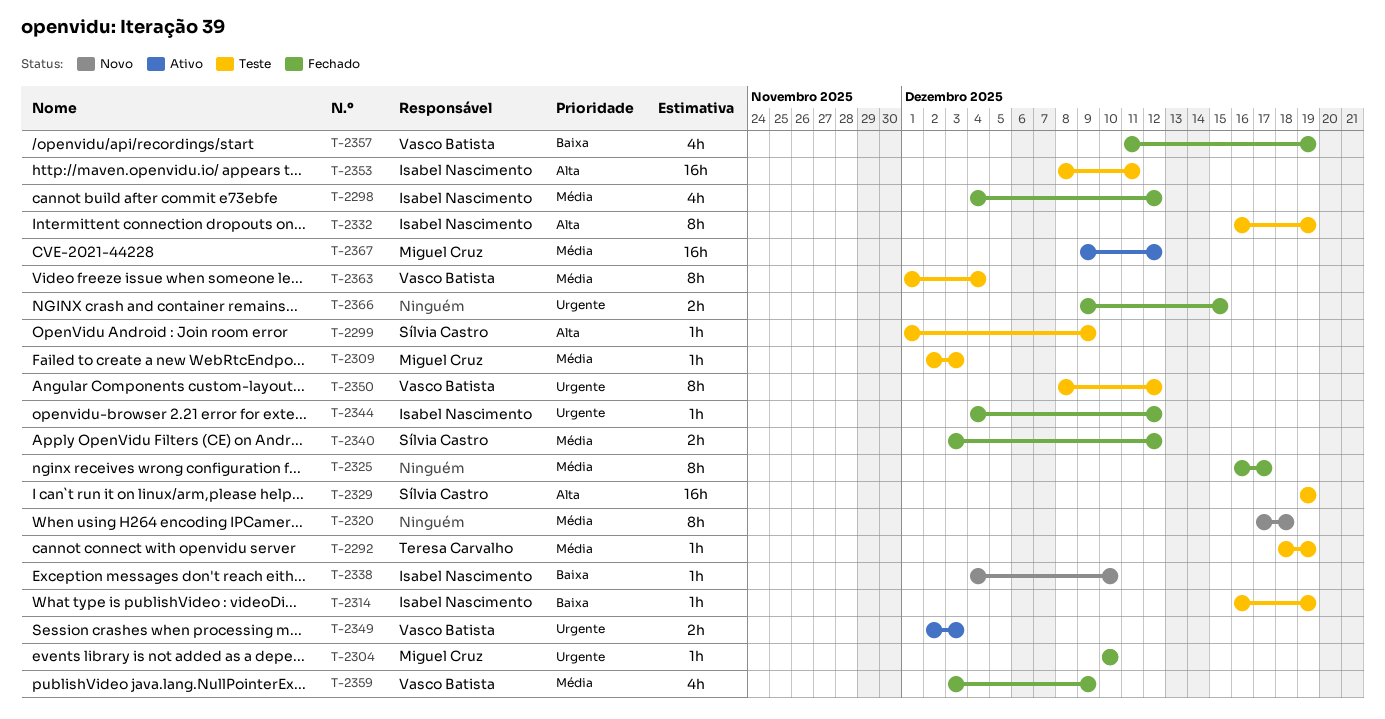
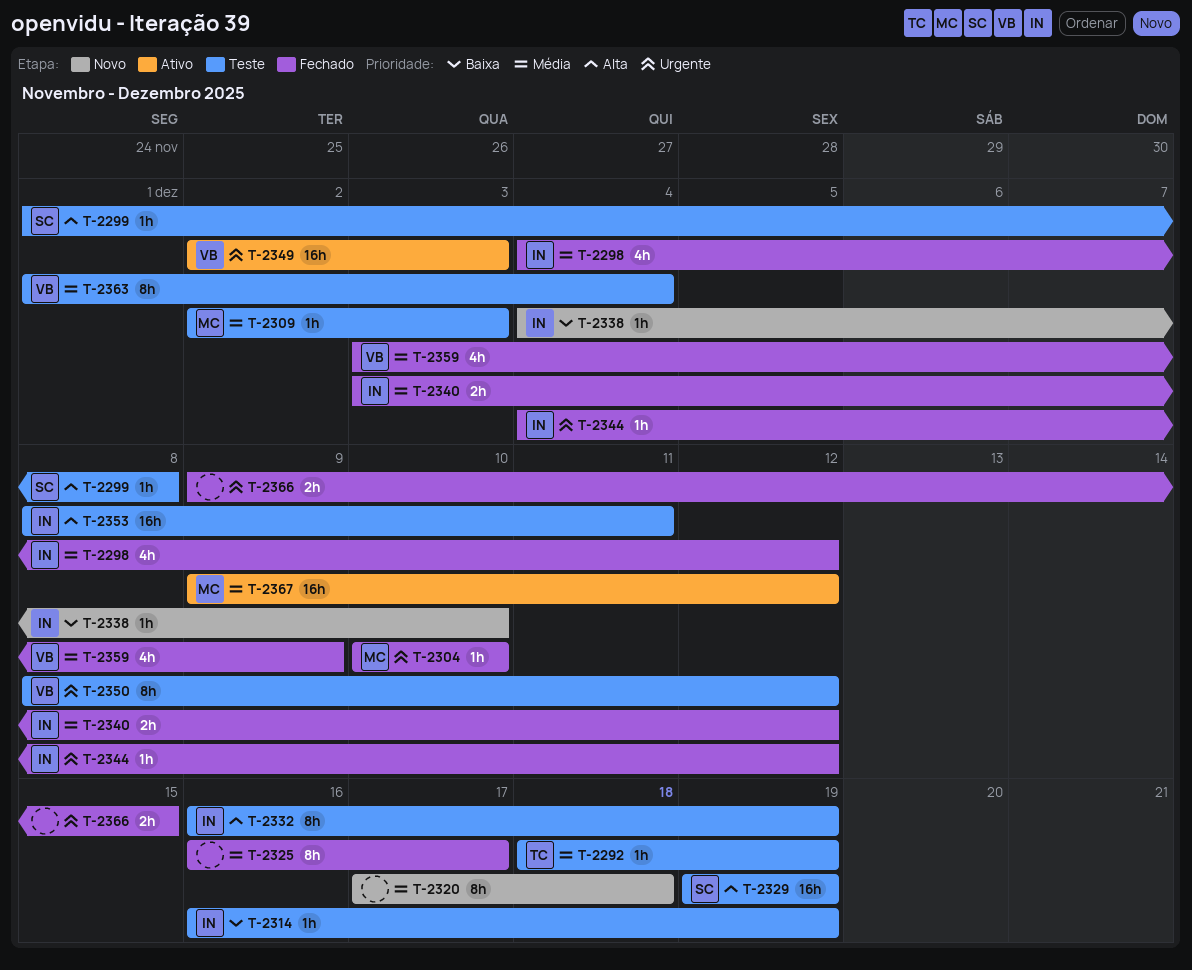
T-2299, due: Dec 9 -> Dec 8
T-2340, owner: Sílvia Castro -> Isabel Nascimento
T-2349, estimate: 2h -> 16h
T-2357: present -> none

